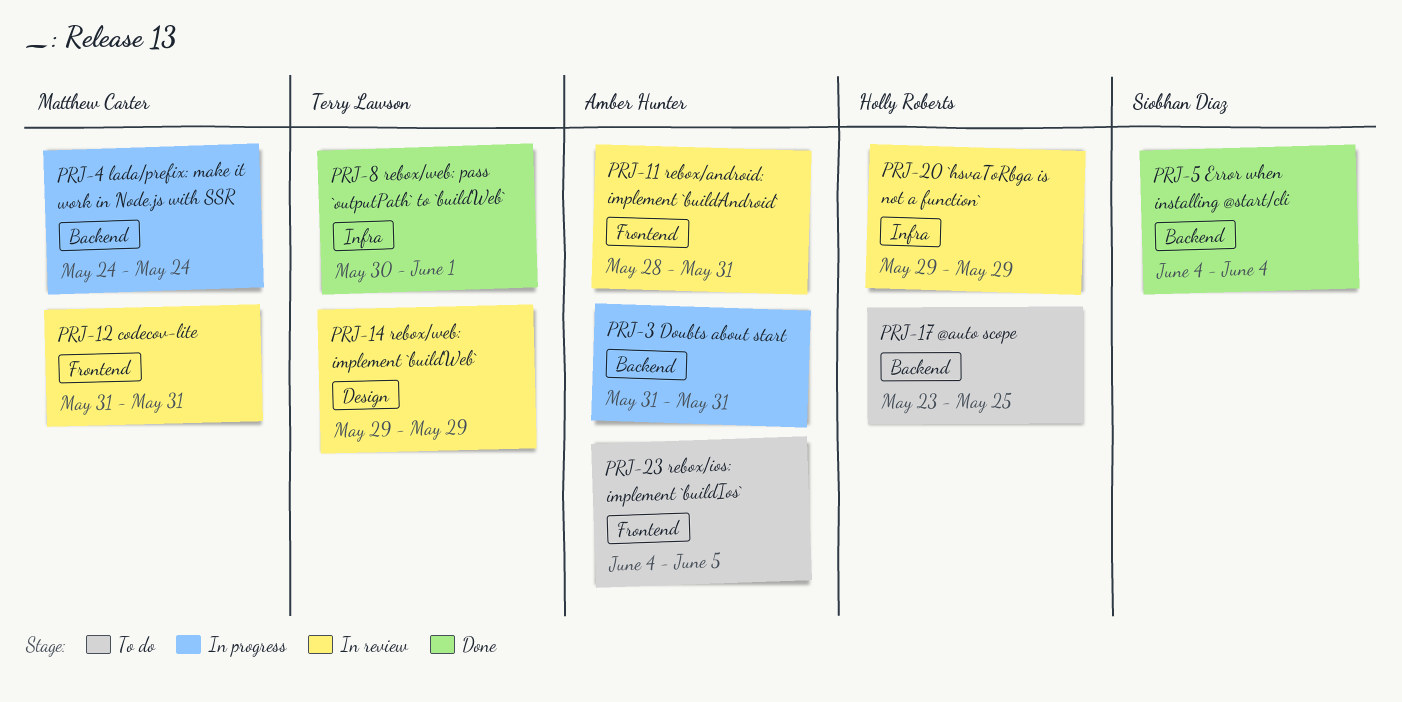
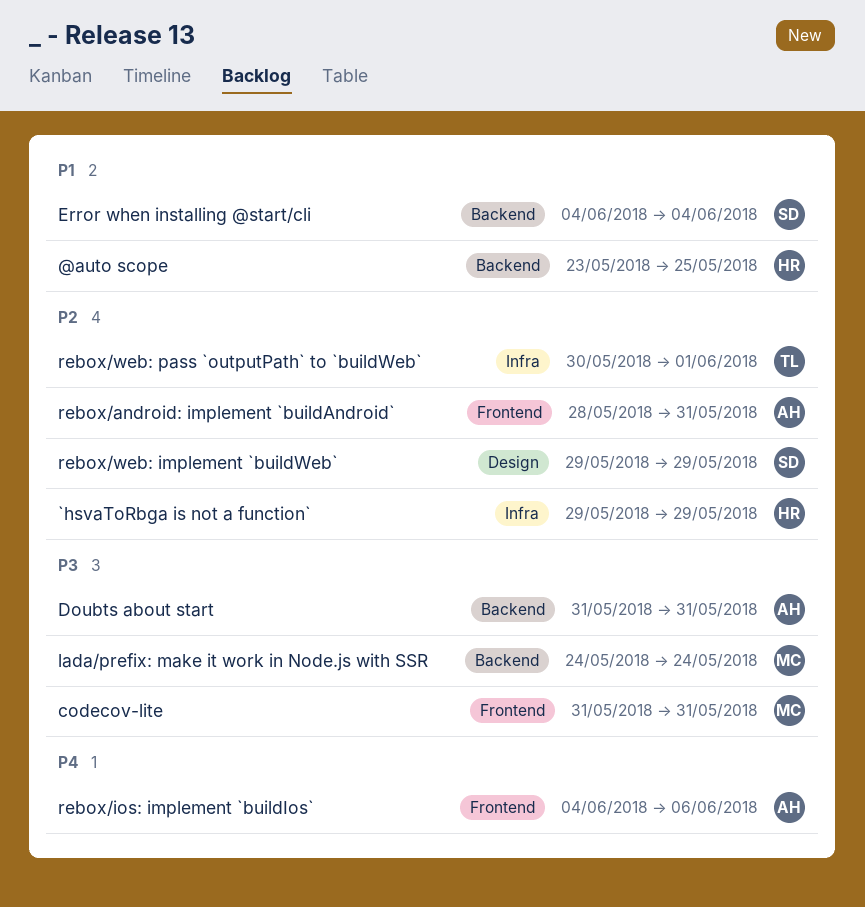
rebox/ios: implement `buildIos`, due: Jun 5 -> Jun 6
rebox/web: implement `buildWeb`, owner: Terry Lawson -> Siobhan Diaz

